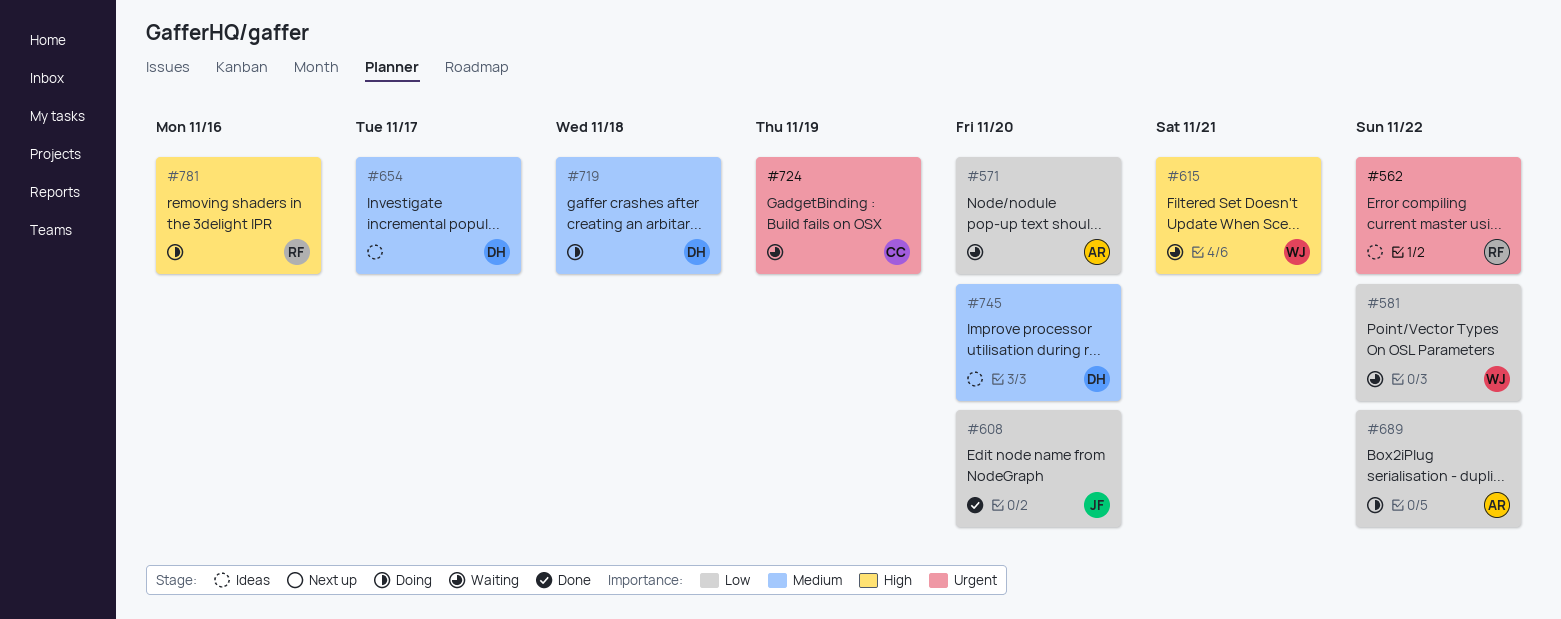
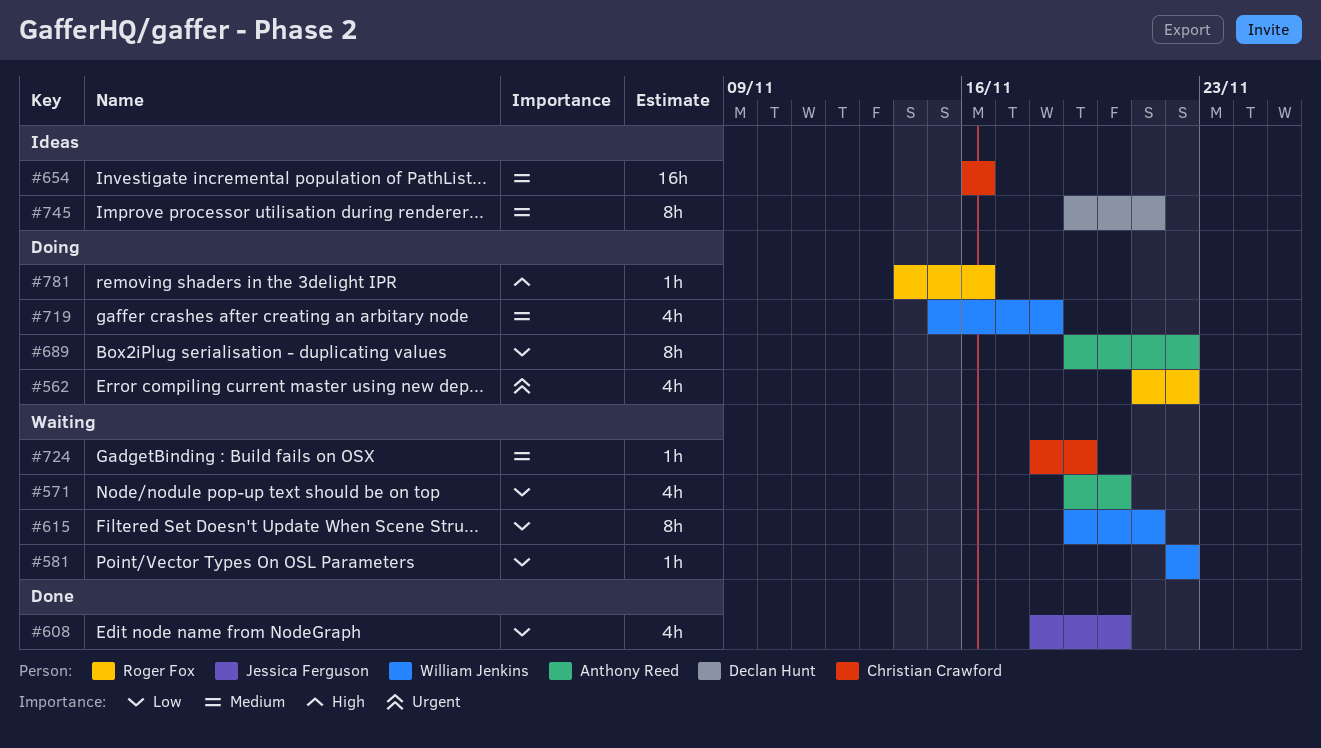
#562, status: Ideas -> Doing
#615, priority: High -> Low
#654, owner: Declan Hunt -> Christian Crawford
#654, due: Nov 17 -> Nov 16
#719, owner: Declan Hunt -> William Jenkins
#724, priority: Urgent -> Medium
#745, due: Nov 20 -> Nov 21

